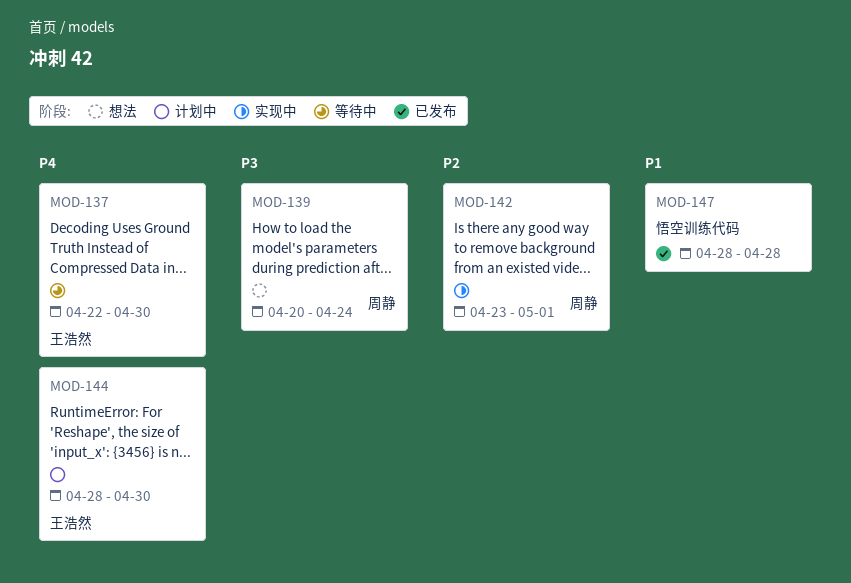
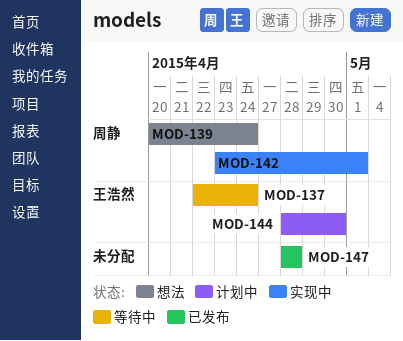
MOD-137, due: Apr 30 -> Apr 24

